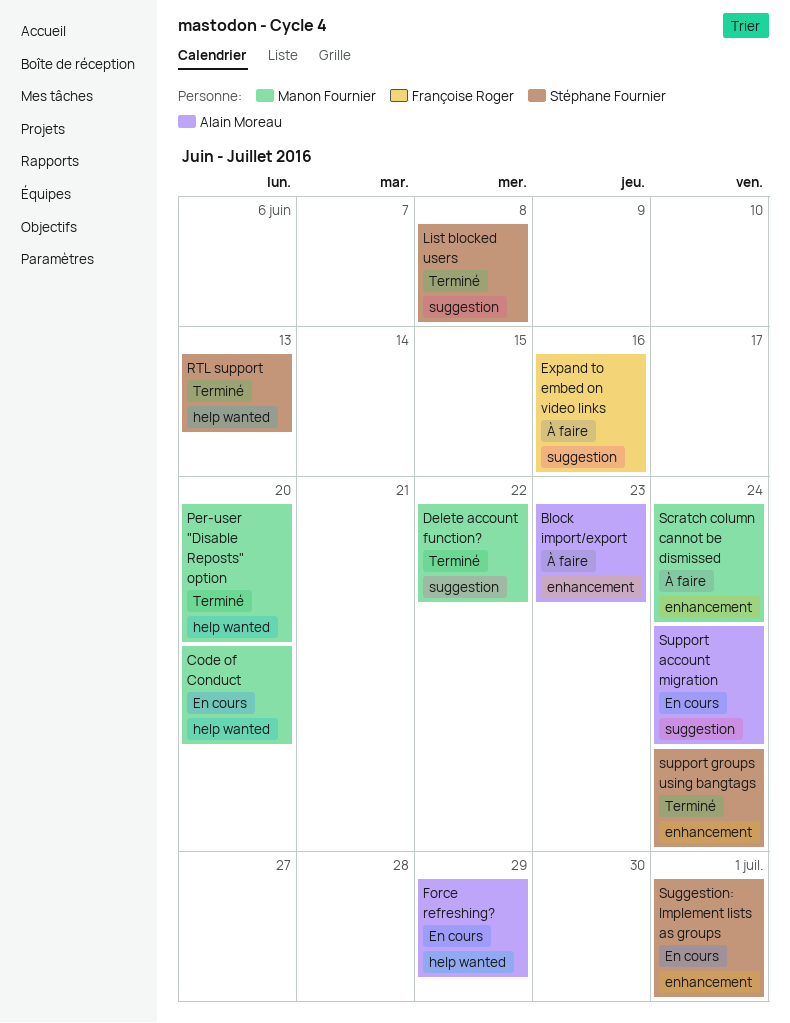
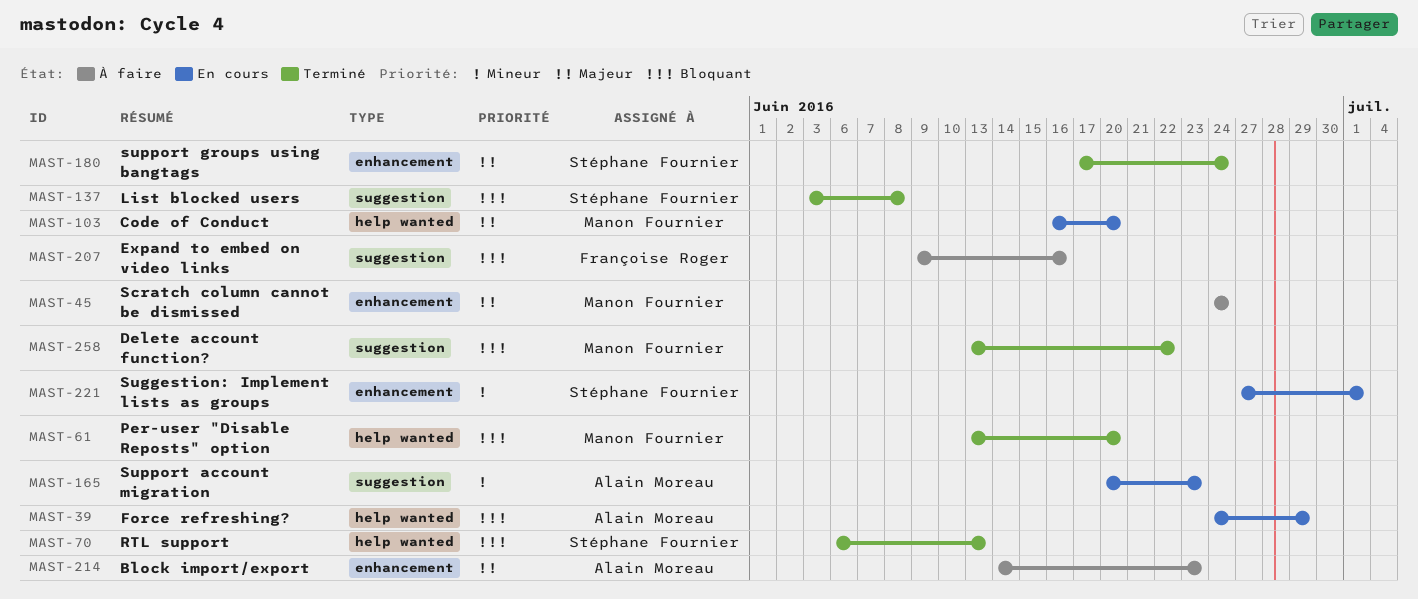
Support account migration, due: Jun 24 -> Jun 23

